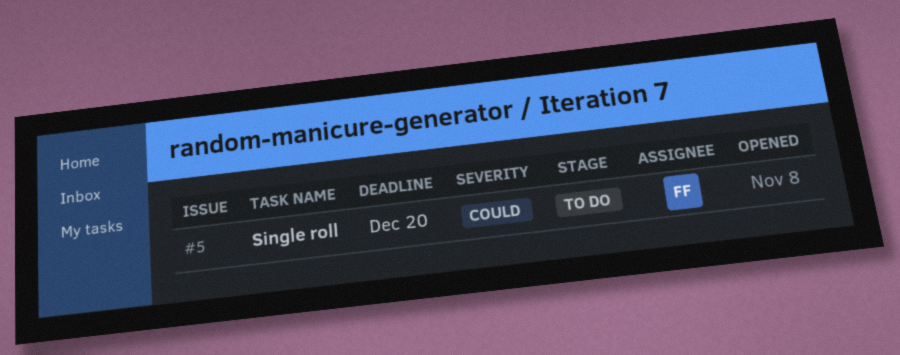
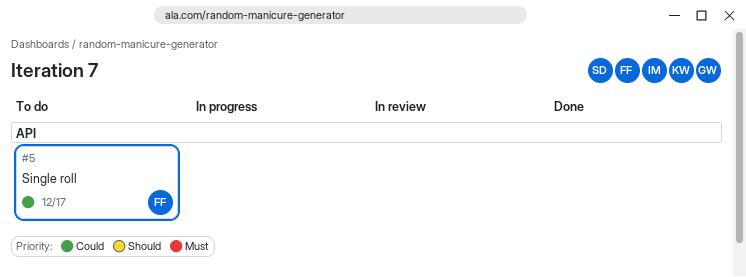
#5, due: Dec 20 -> Dec 17

